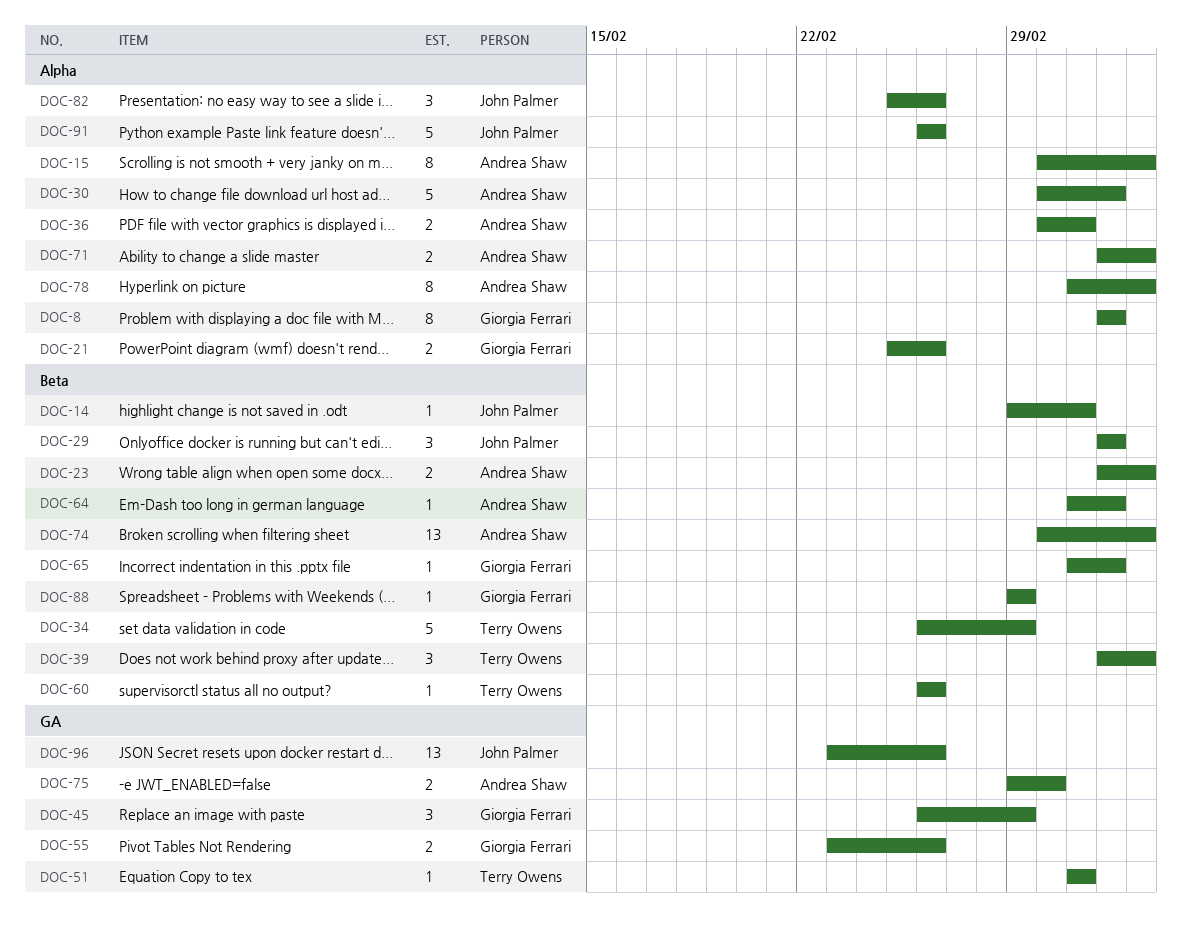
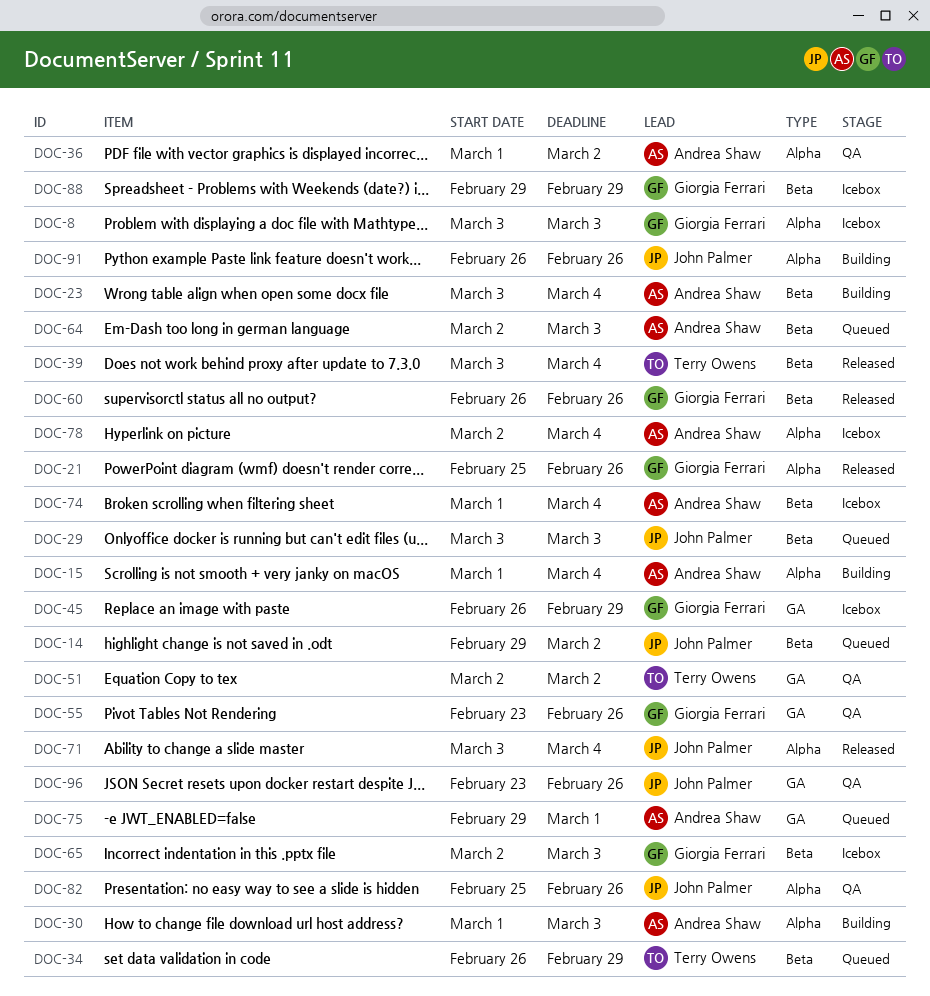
DOC-60, owner: Terry Owens -> Giorgia Ferrari
DOC-71, owner: Andrea Shaw -> John Palmer

